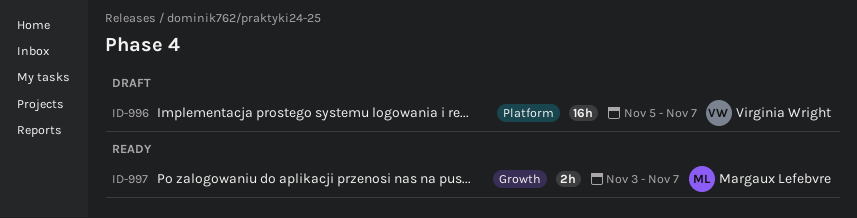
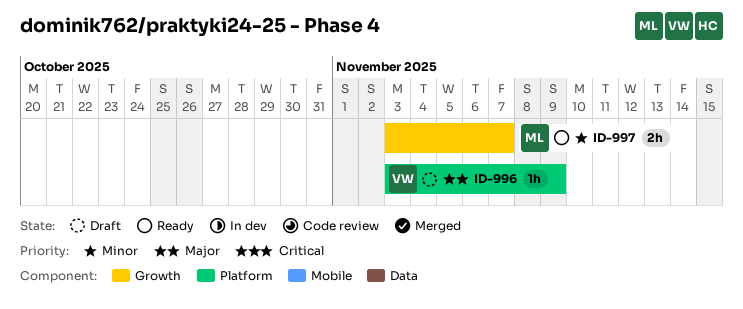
ID-996, estimate: 16h -> 1h
ID-996, start: Nov 5 -> Nov 3
ID-996, due: Nov 7 -> Nov 9

